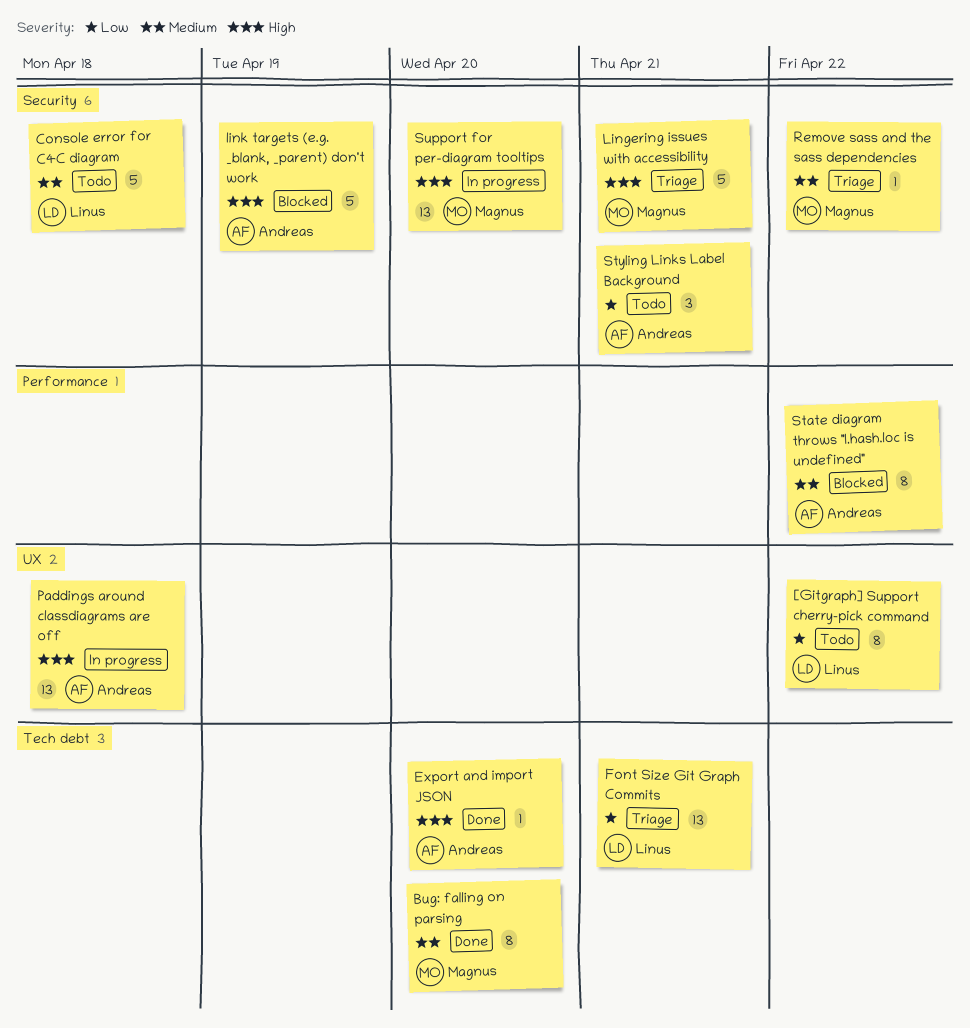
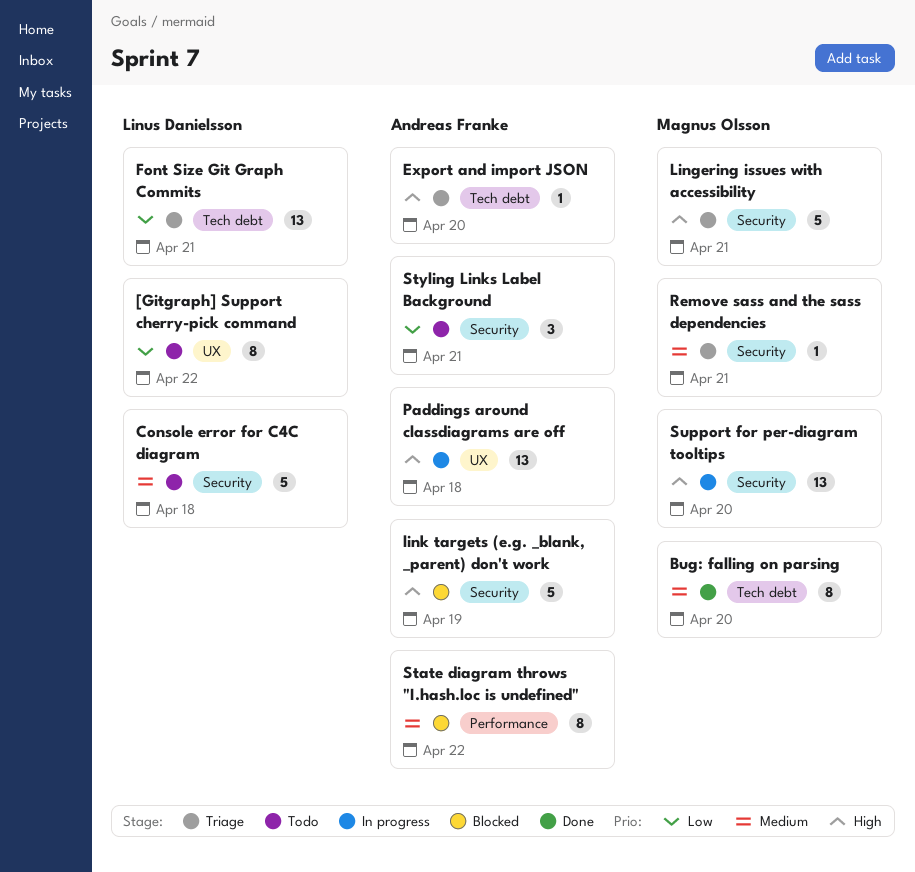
Export and import JSON, status: Done -> Triage
Remove sass and the sass dependencies, due: Apr 22 -> Apr 21

